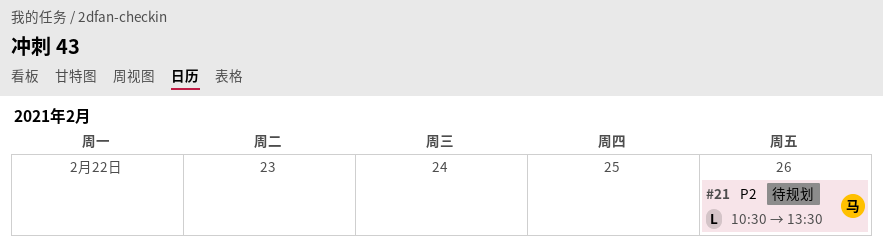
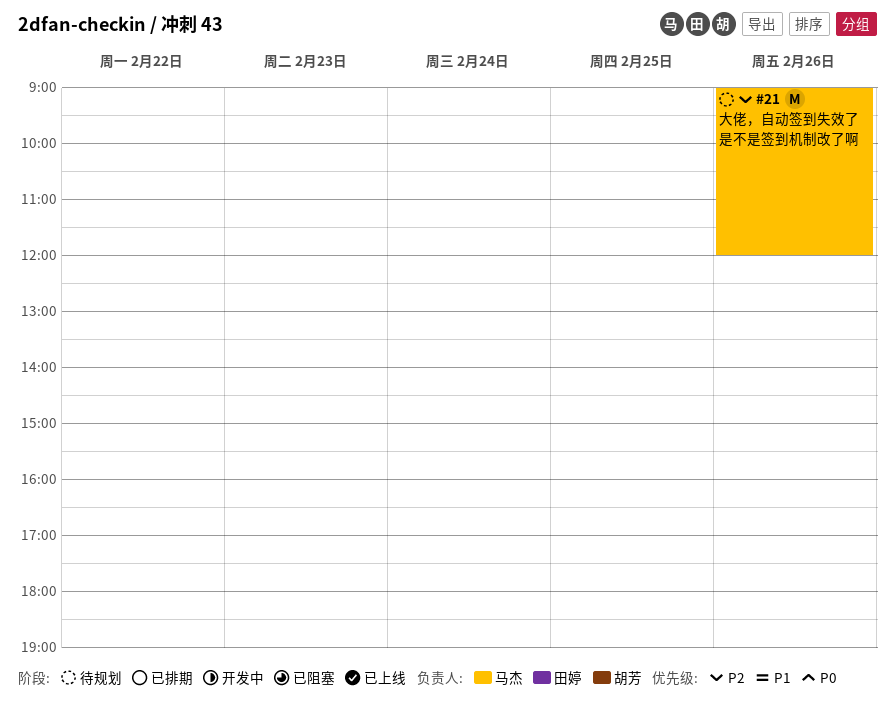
#21, estimate: L -> M
#21, begins: 10:30 -> 09:00
#21, ends: 13:30 -> 12:00

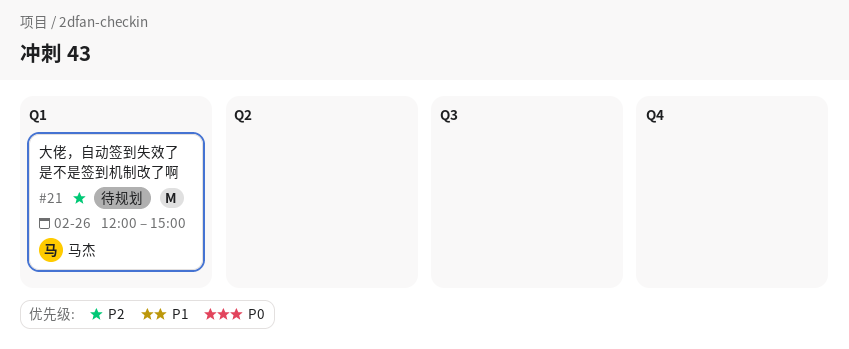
#21, begins: 09:00 -> 12:00
#21, ends: 12:00 -> 15:00

